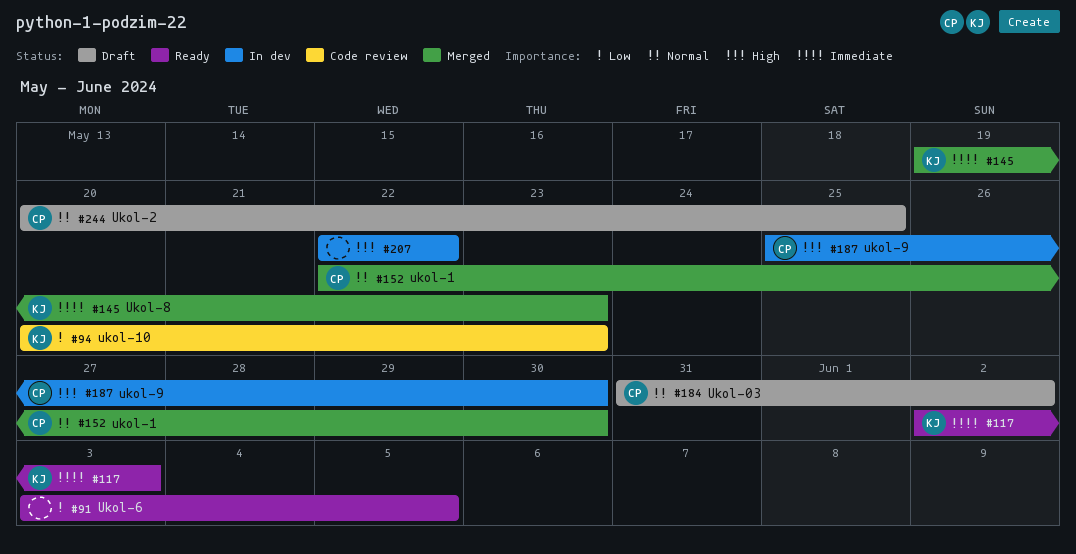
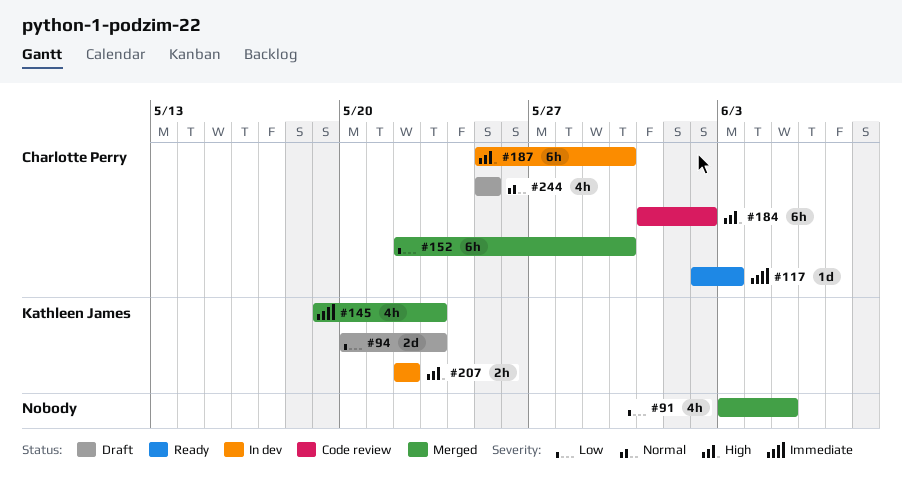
#91, status: Ready -> Merged
#94, status: Code review -> Draft
#117, owner: Kathleen James -> Charlotte Perry
#152, priority: Normal -> Low
#184, status: Draft -> Code review
#184, priority: Normal -> High
#207, owner: none -> Kathleen James
#244, start: May 20 -> May 25

